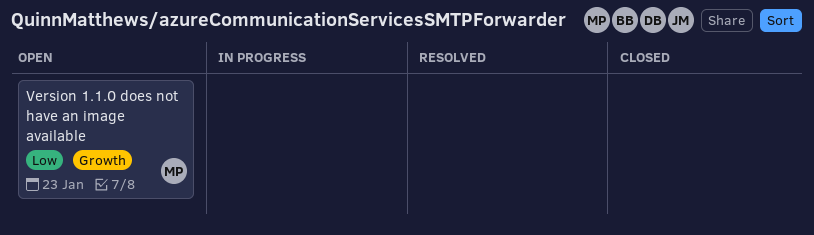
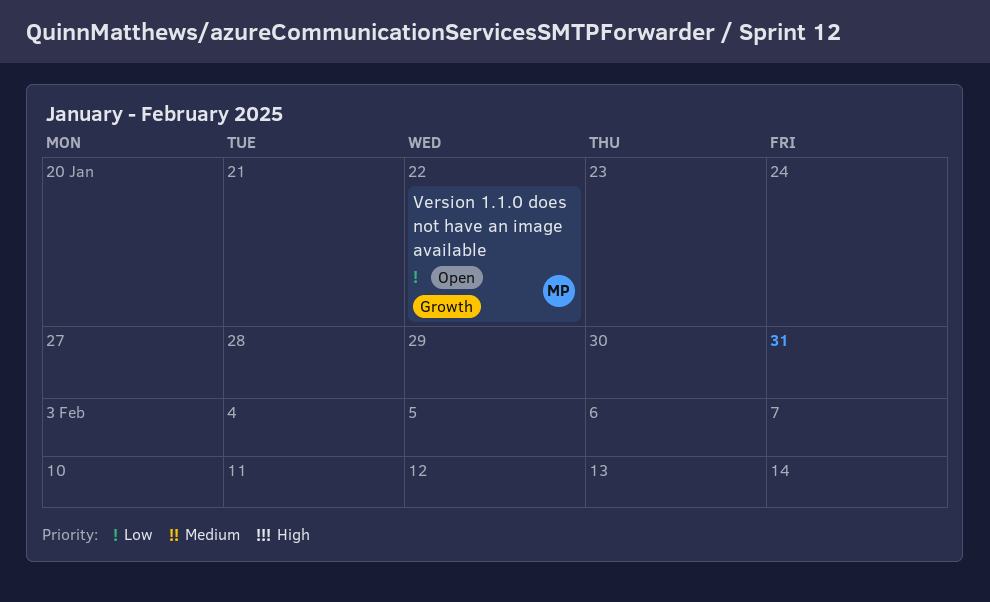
Version 1.1.0 does not have an image available, due: Jan 23 -> Jan 22

